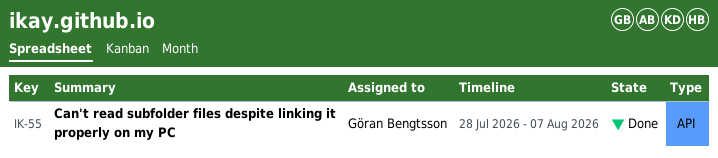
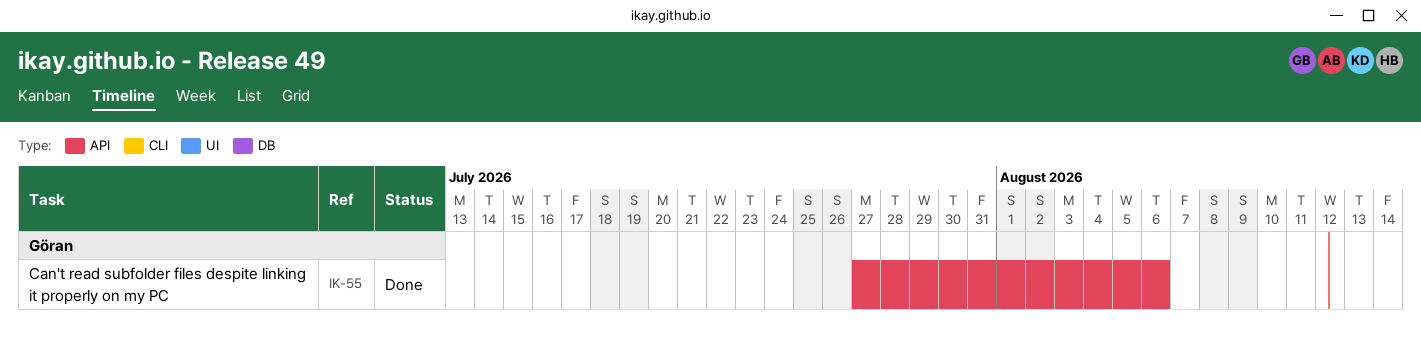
IK-55, start: Jul 28 -> Jul 27
IK-55, due: Aug 7 -> Aug 6

